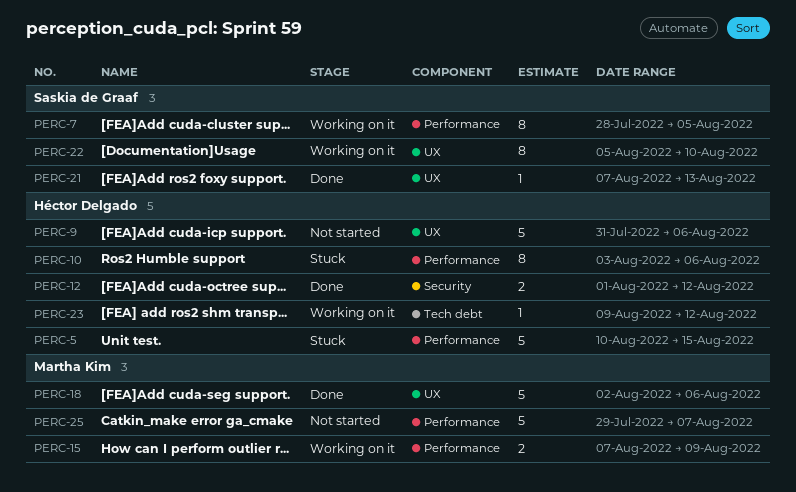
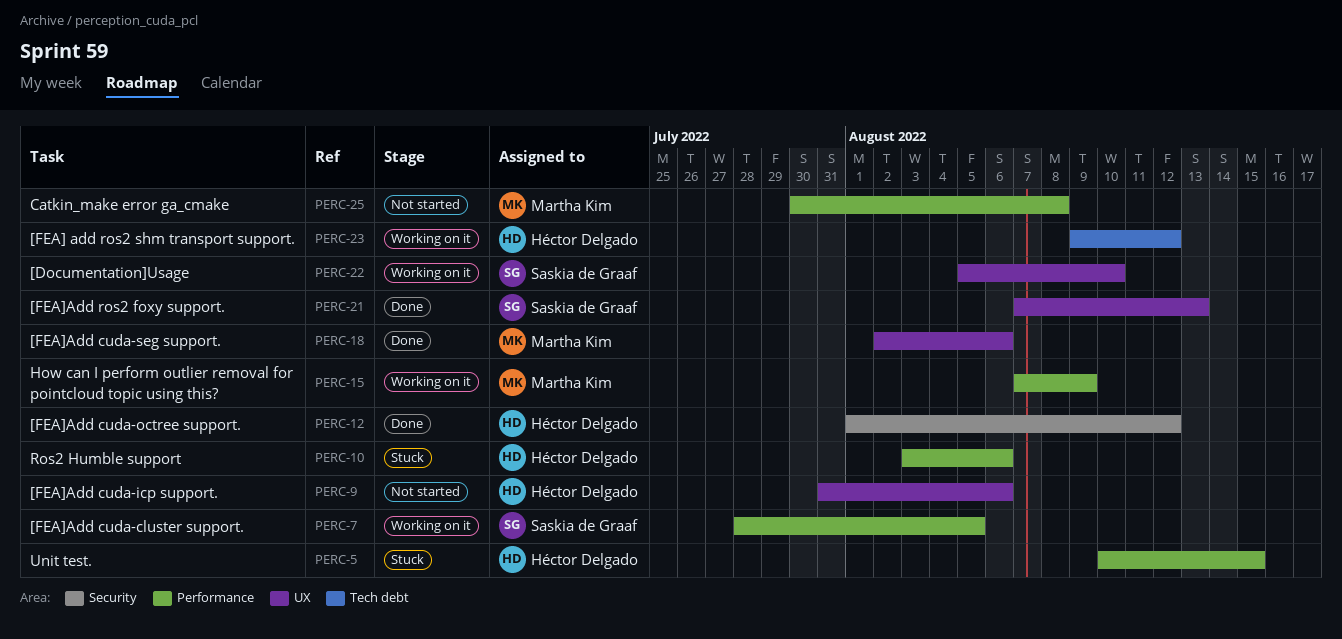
PERC-25, start: Jul 29 -> Jul 30
PERC-25, due: Aug 7 -> Aug 8

